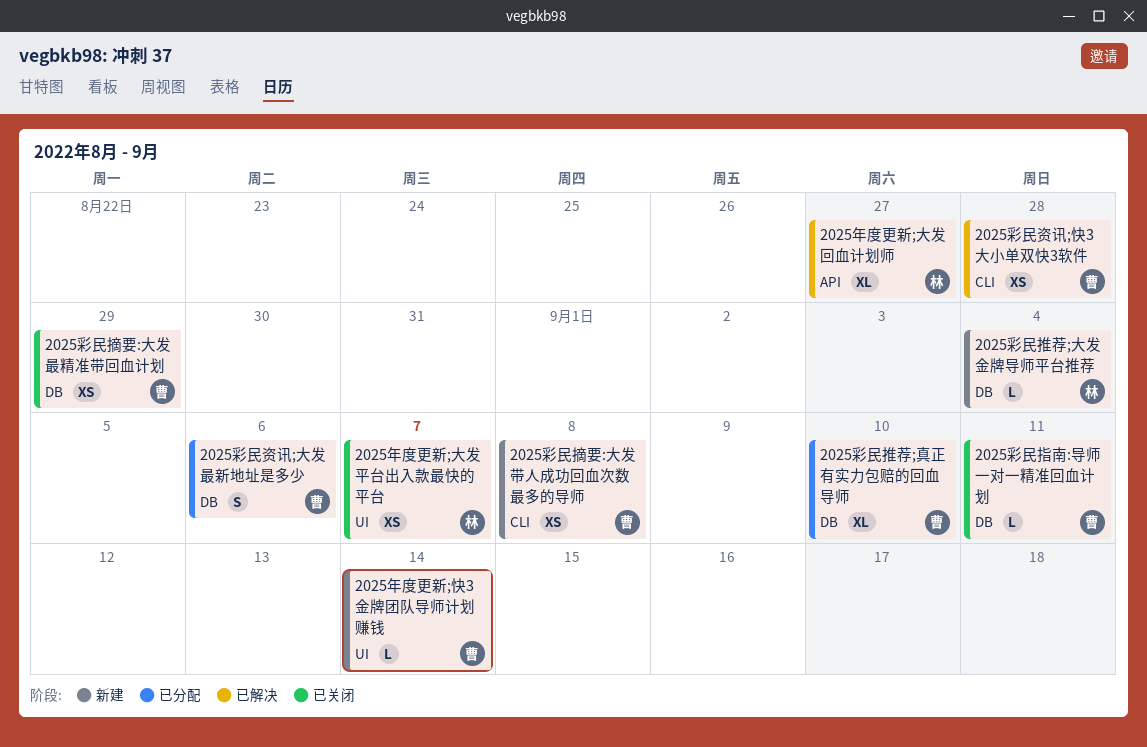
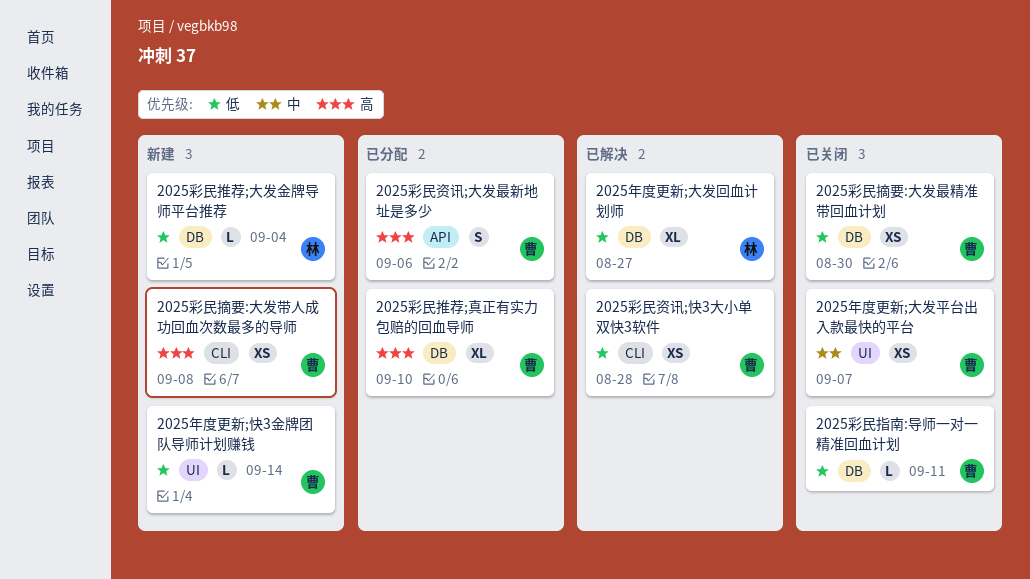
2025年度更新;大发回血计划师, label: API -> DB
2025年度更新;大发平台出入款最快的平台, owner: 林 -> 曹
2025彩民摘要:大发最精准带回血计划, due: Aug 29 -> Aug 30
2025彩民资讯;大发最新地址是多少, label: DB -> API

